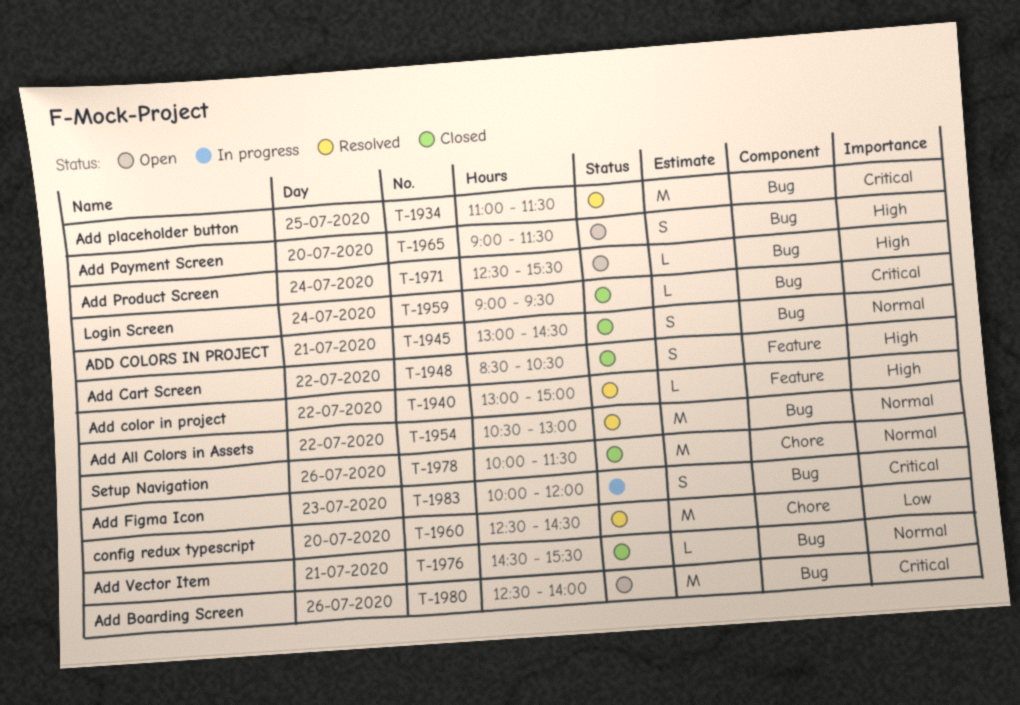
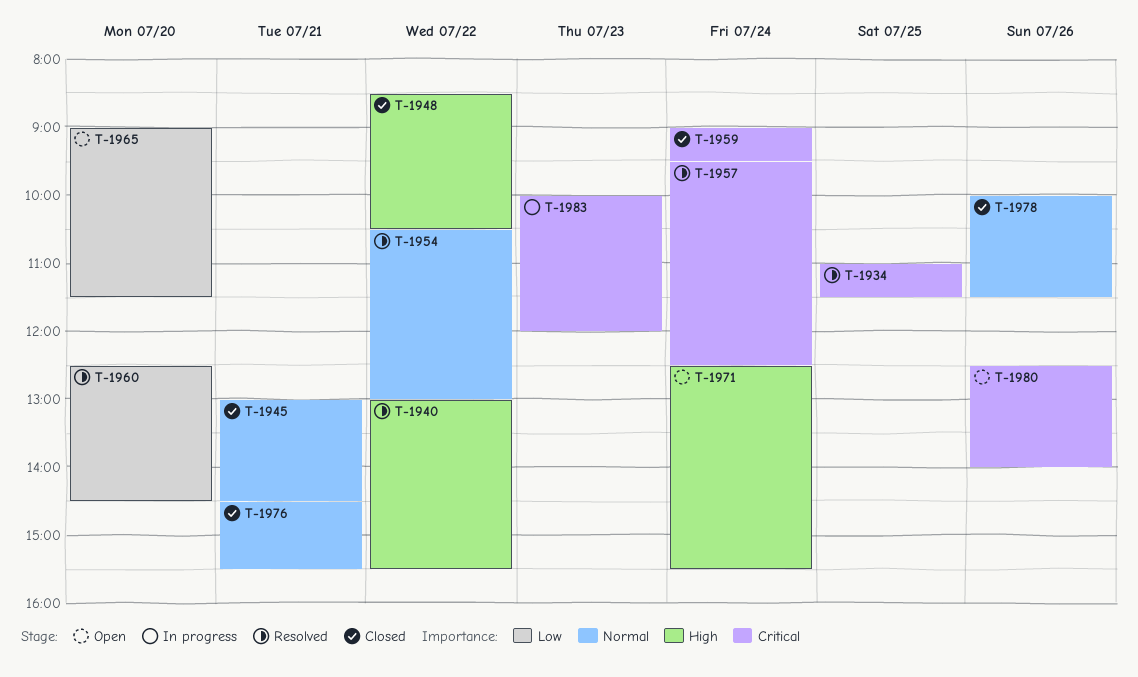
T-1940, ends: 15:00 -> 15:30
T-1957: none -> present
T-1965, priority: High -> Low

